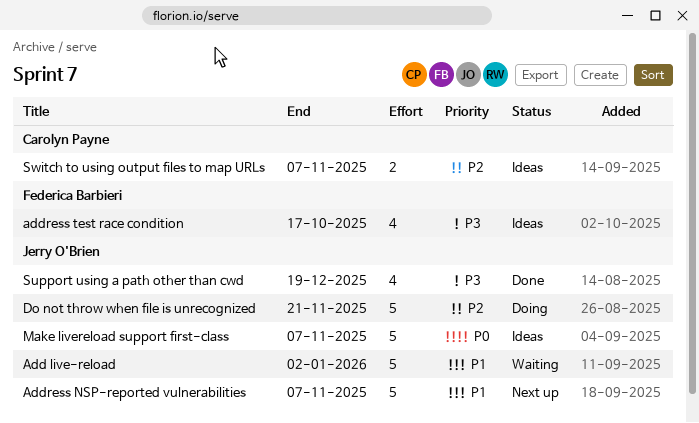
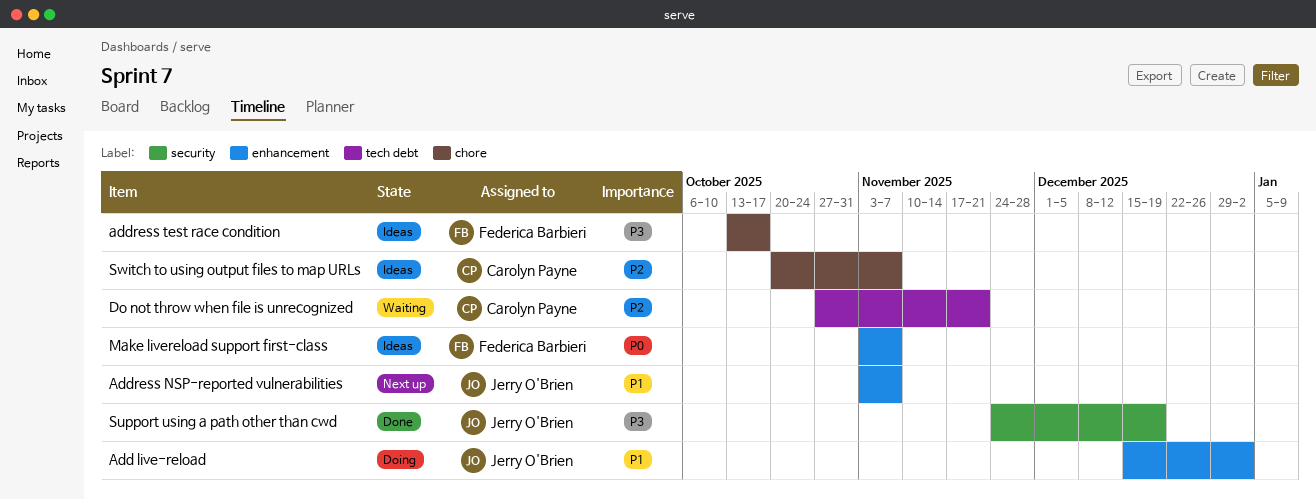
Add live-reload, status: Waiting -> Doing
Do not throw when file is unrecognized, status: Doing -> Waiting
Do not throw when file is unrecognized, owner: Jerry O'Brien -> Carolyn Payne
Make livereload support first-class, owner: Jerry O'Brien -> Federica Barbieri

